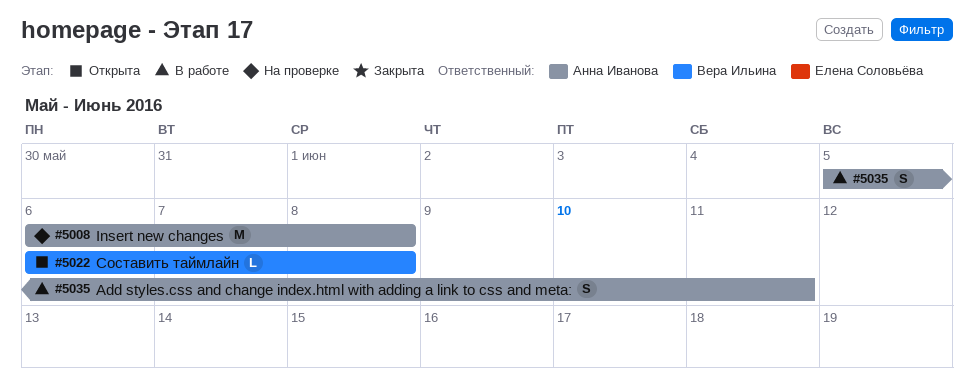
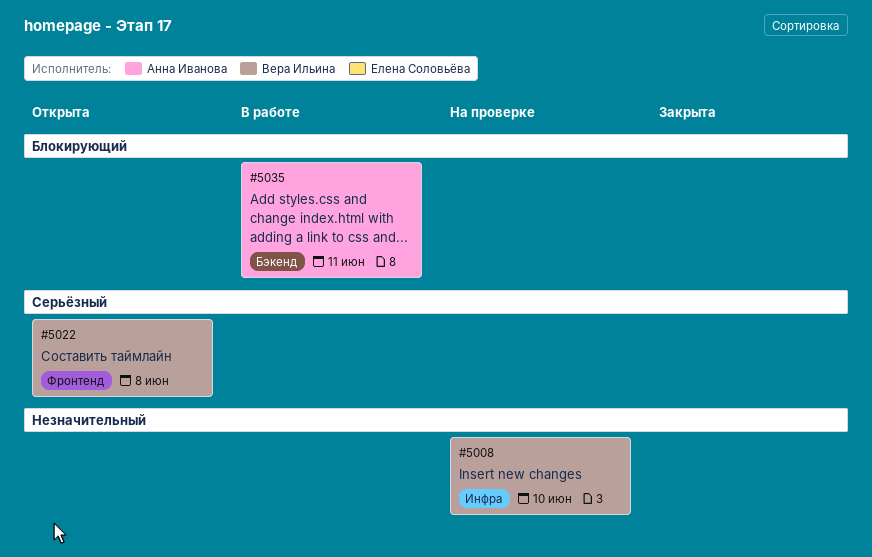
#5008, owner: Анна Иванова -> Вера Ильина
#5008, due: Jun 8 -> Jun 10

